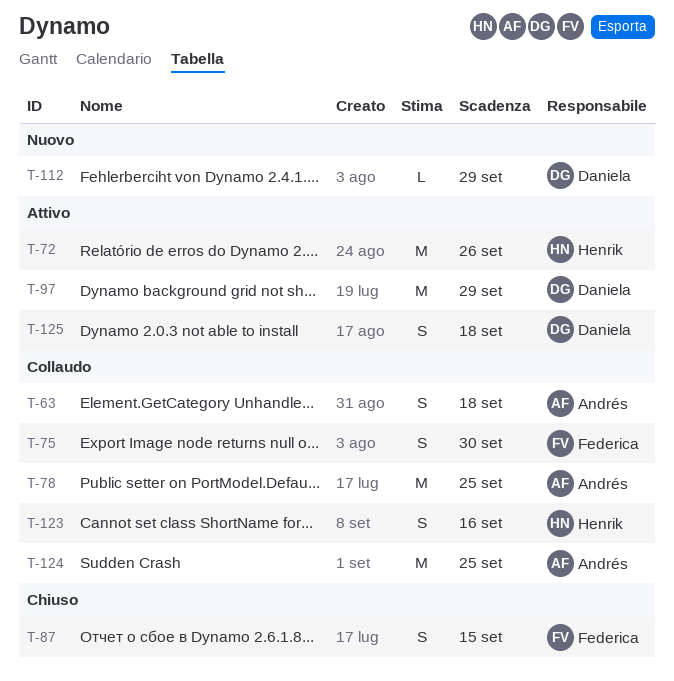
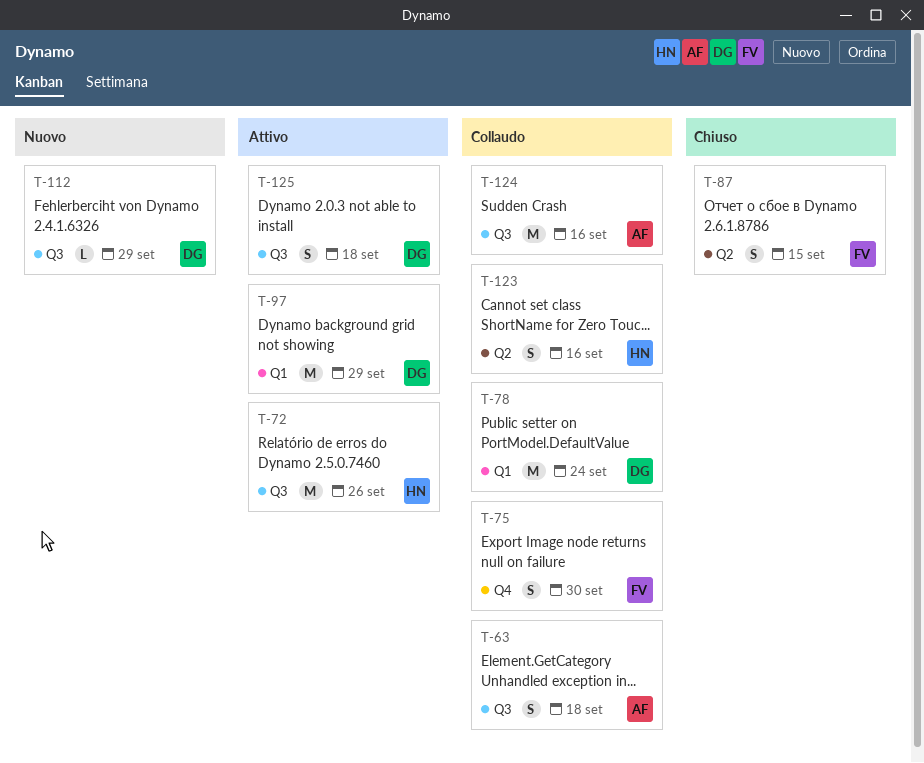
T-78, owner: Andrés -> Daniela
T-78, due: Sep 25 -> Sep 24
T-124, due: Sep 25 -> Sep 16

